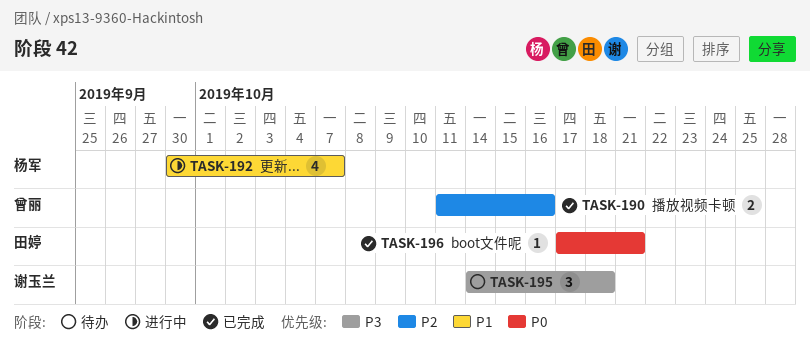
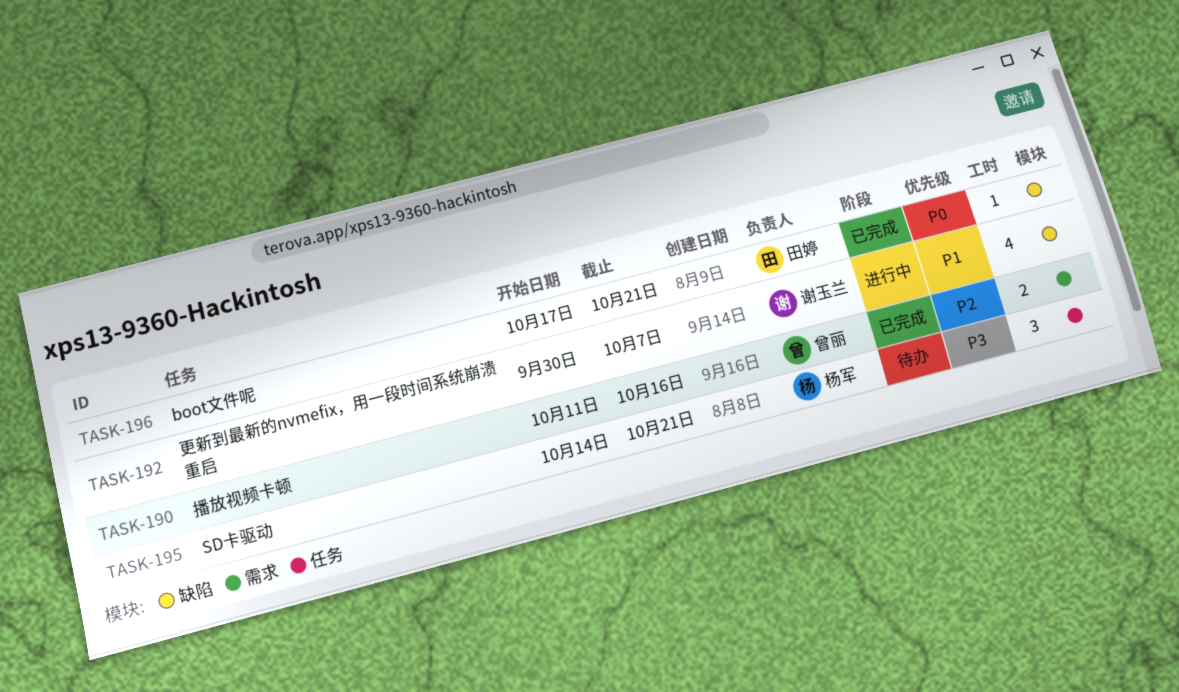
TASK-192, owner: 杨军 -> 谢玉兰
TASK-195, owner: 谢玉兰 -> 杨军
TASK-195, due: Oct 18 -> Oct 21

